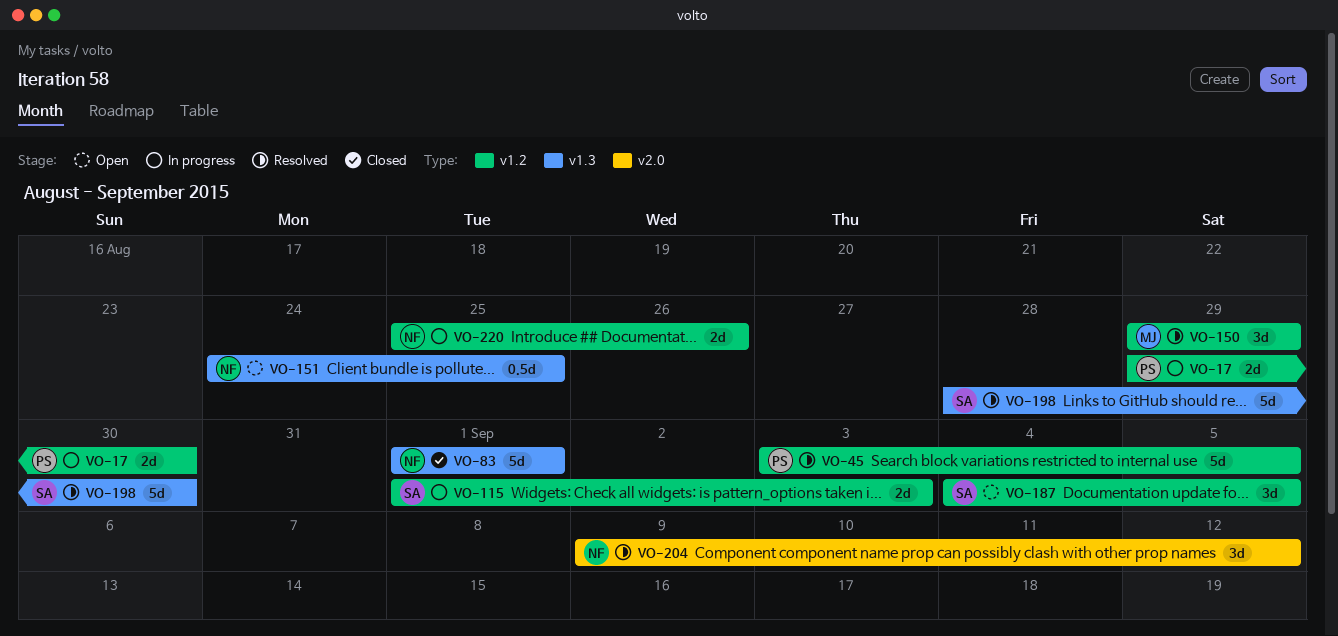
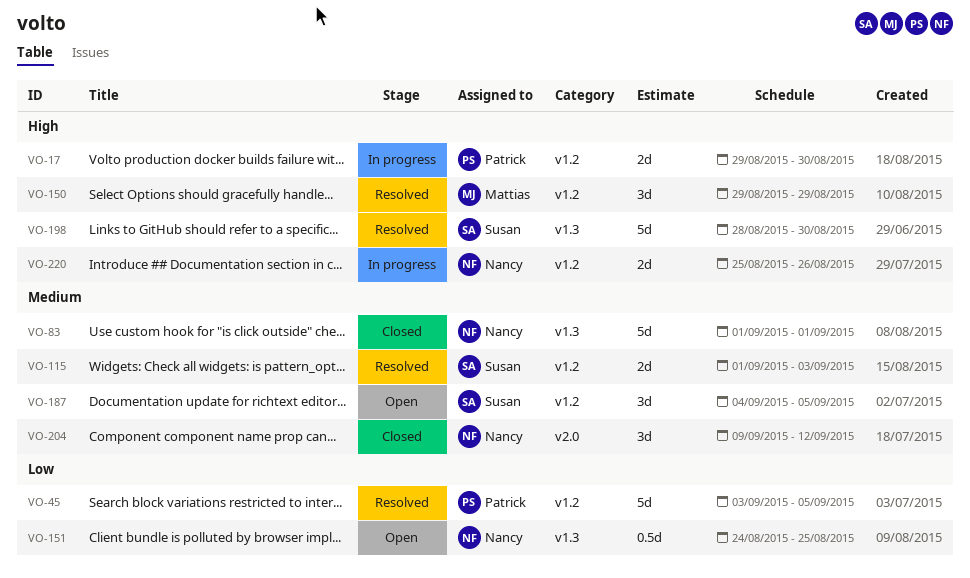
VO-115, status: In progress -> Resolved
VO-204, status: Resolved -> Closed

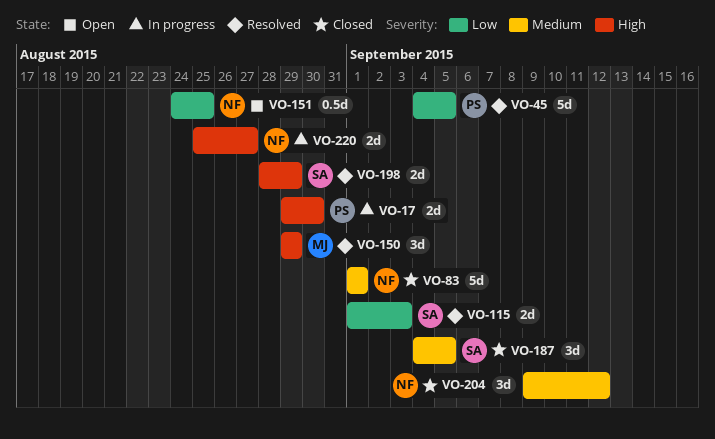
VO-45, start: Sep 3 -> Sep 4
VO-115, priority: Medium -> Low
VO-187, status: Open -> Closed
VO-198, estimate: 5d -> 2d
VO-198, due: Aug 30 -> Aug 29
VO-220, due: Aug 26 -> Aug 27

